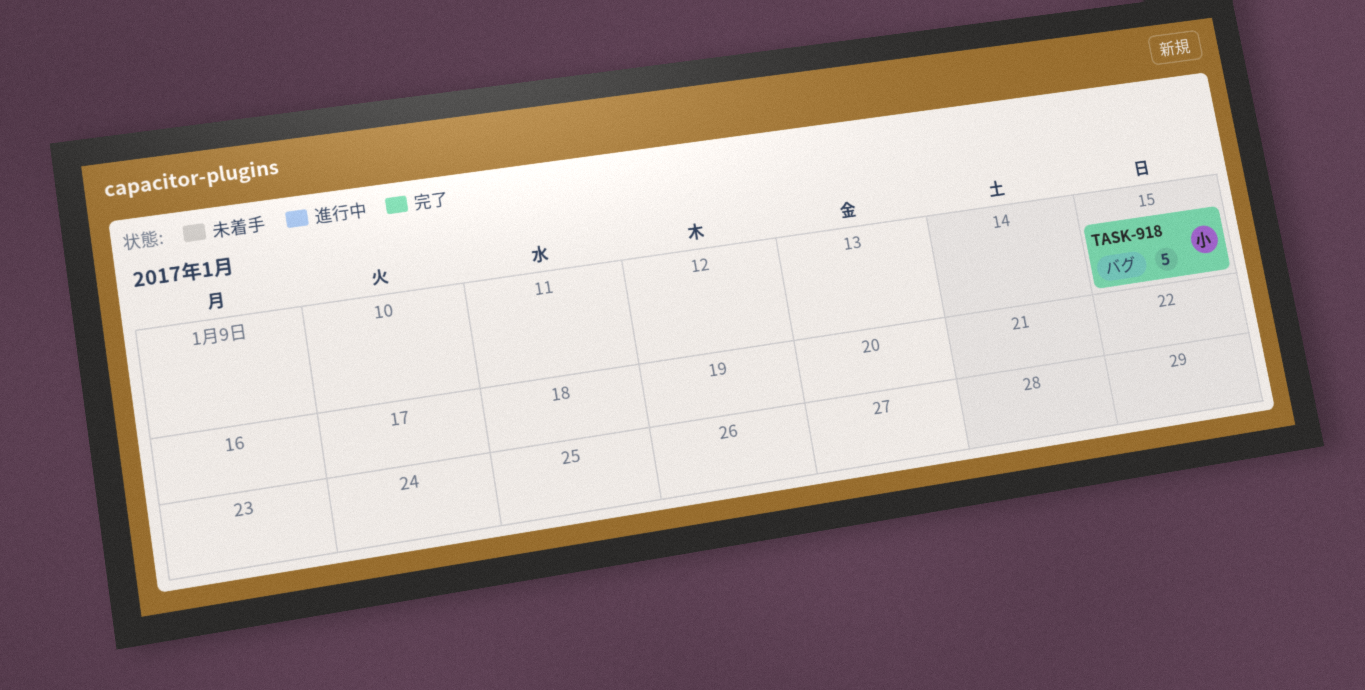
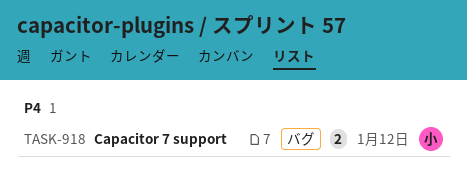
TASK-918, estimate: 5 -> 2
TASK-918, due: Jan 15 -> Jan 12

